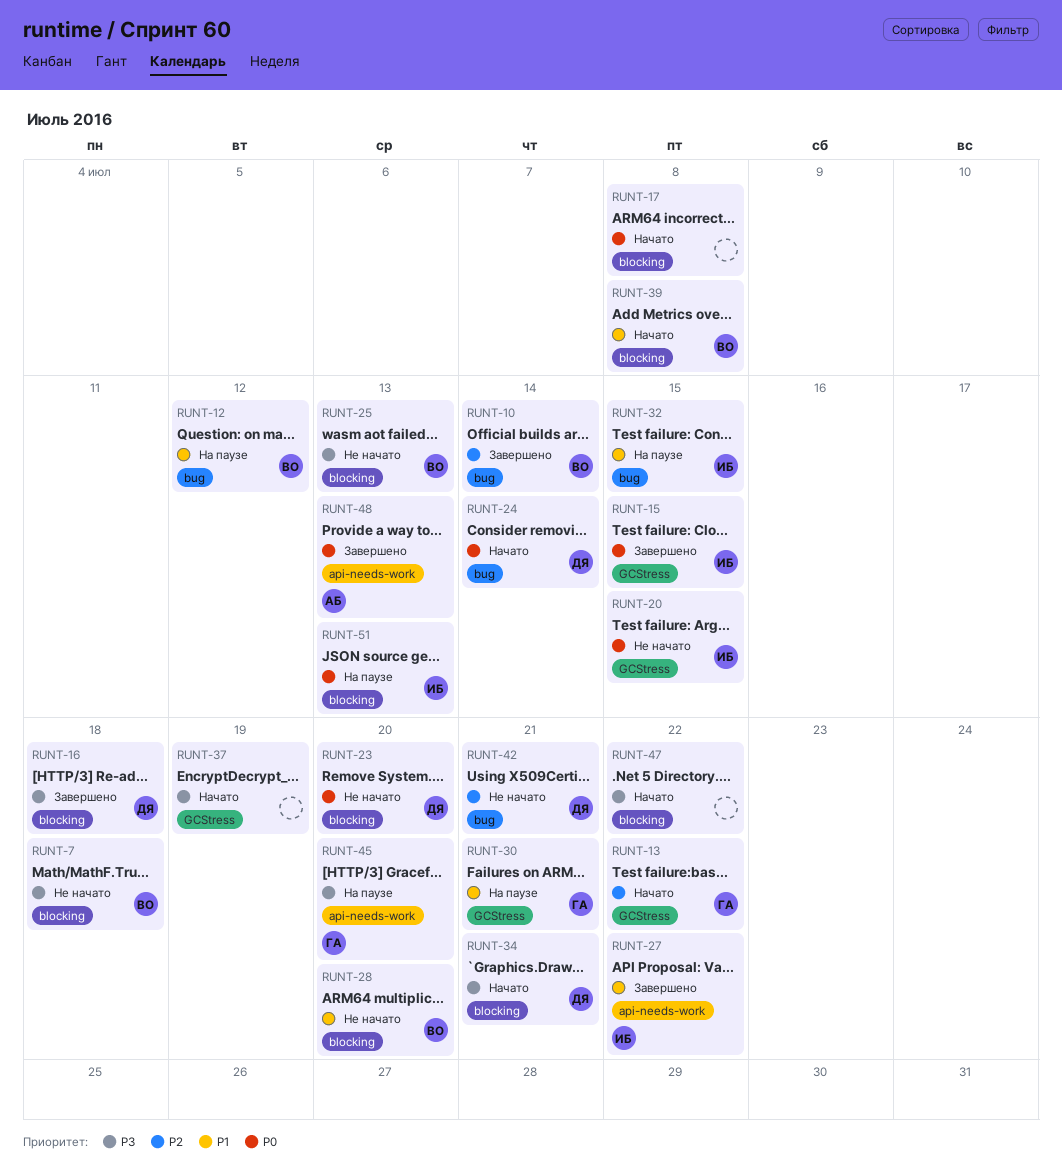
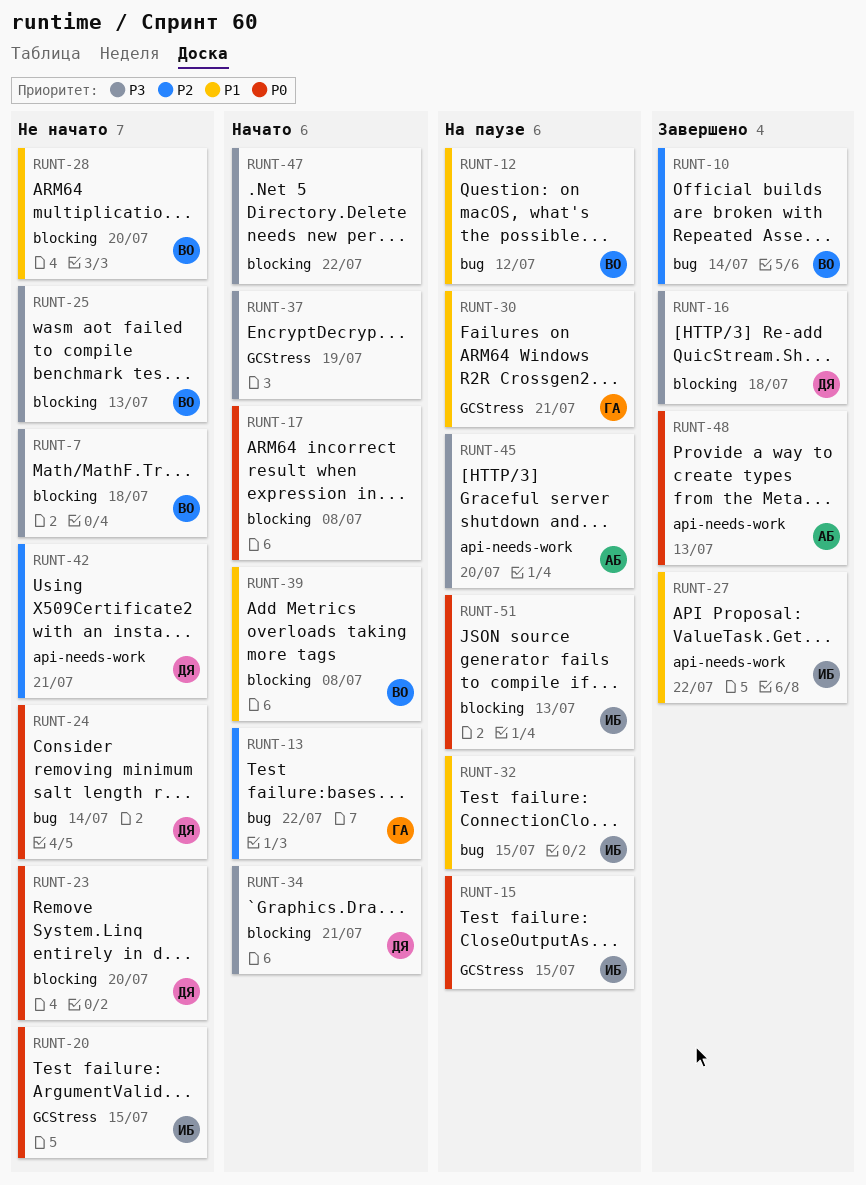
RUNT-13, label: GCStress -> bug
RUNT-15, status: Завершено -> На паузе
RUNT-24, status: Начато -> Не начато
RUNT-42, label: bug -> api-needs-work
RUNT-45, owner: ГА -> АБ

